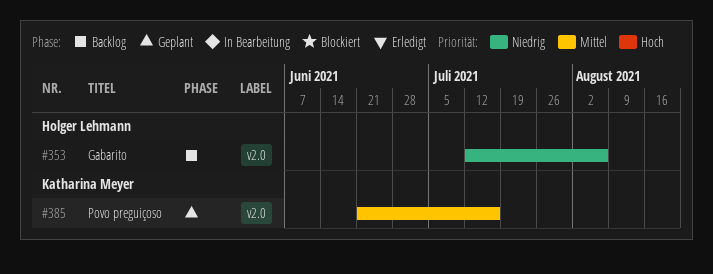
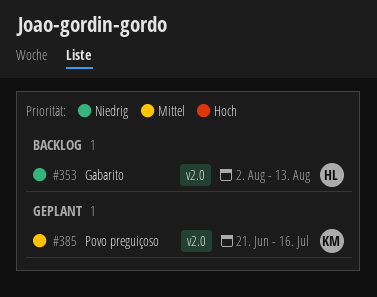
#353, start: Jul 12 -> Aug 2
#353, due: Aug 6 -> Aug 13

